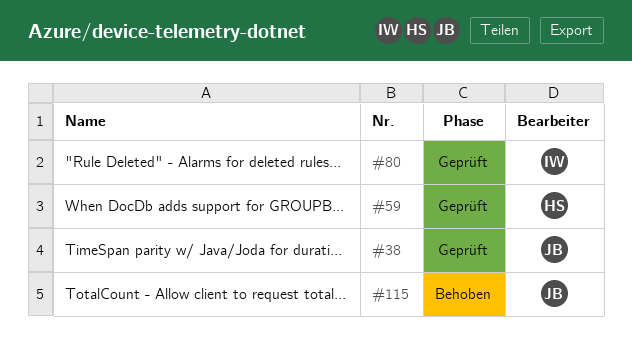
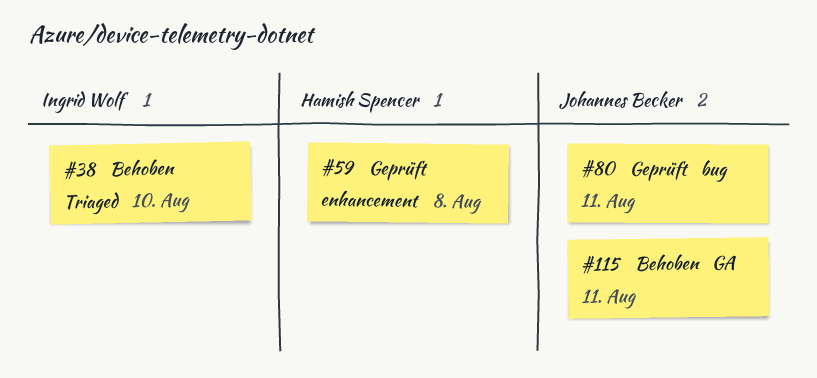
#38, status: Geprüft -> Behoben
#38, owner: Johannes Becker -> Ingrid Wolf
#80, owner: Ingrid Wolf -> Johannes Becker

